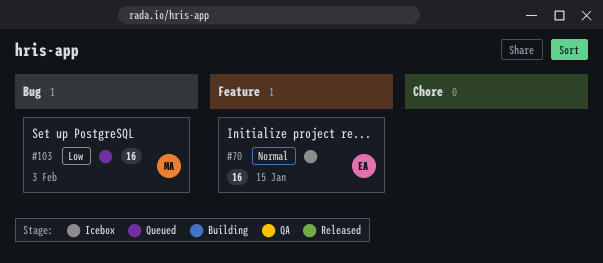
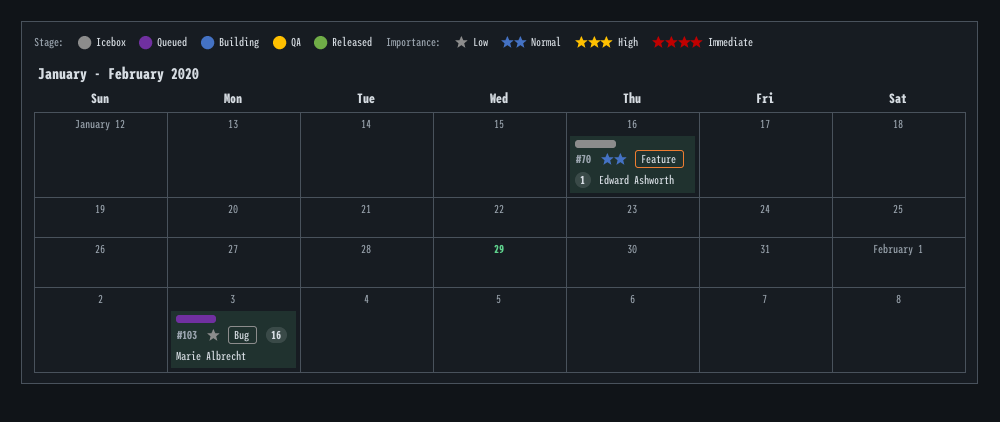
#70, estimate: 16 -> 1
#70, due: Jan 15 -> Jan 16

